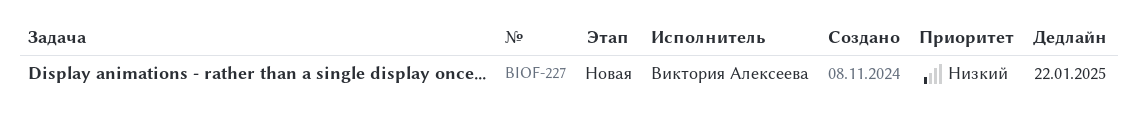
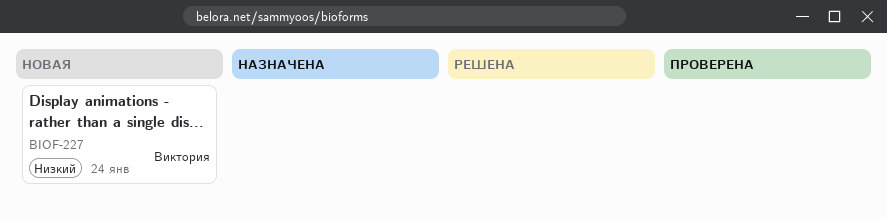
BIOF-227, due: Jan 22 -> Jan 24

